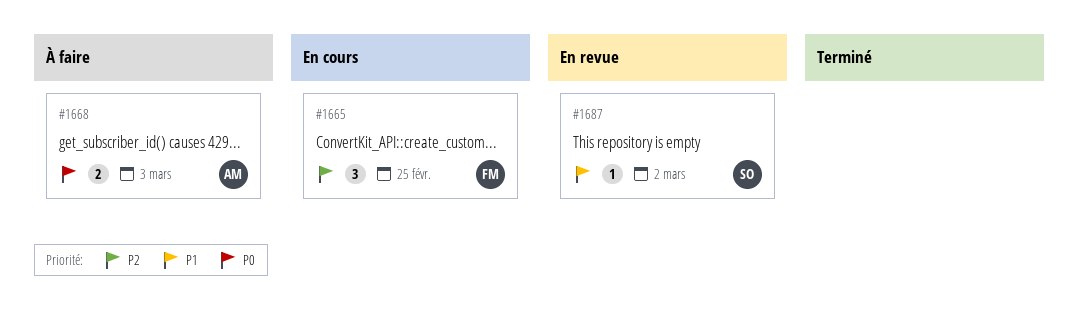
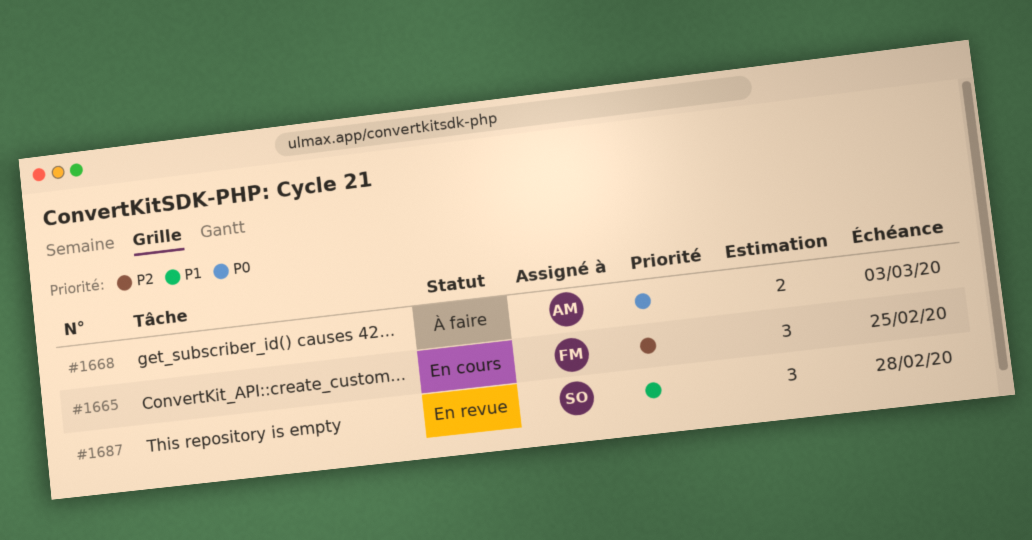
#1687, estimate: 1 -> 3
#1687, due: Mar 2 -> Feb 28

